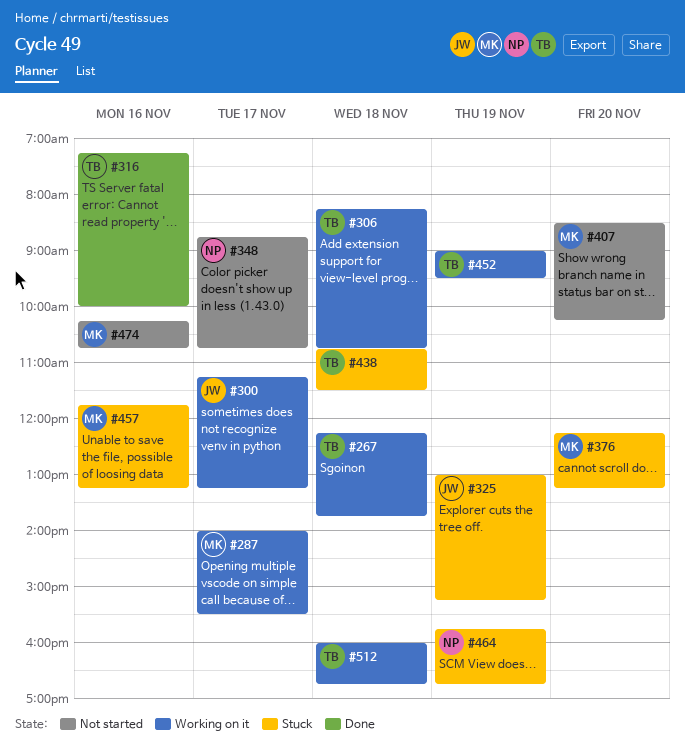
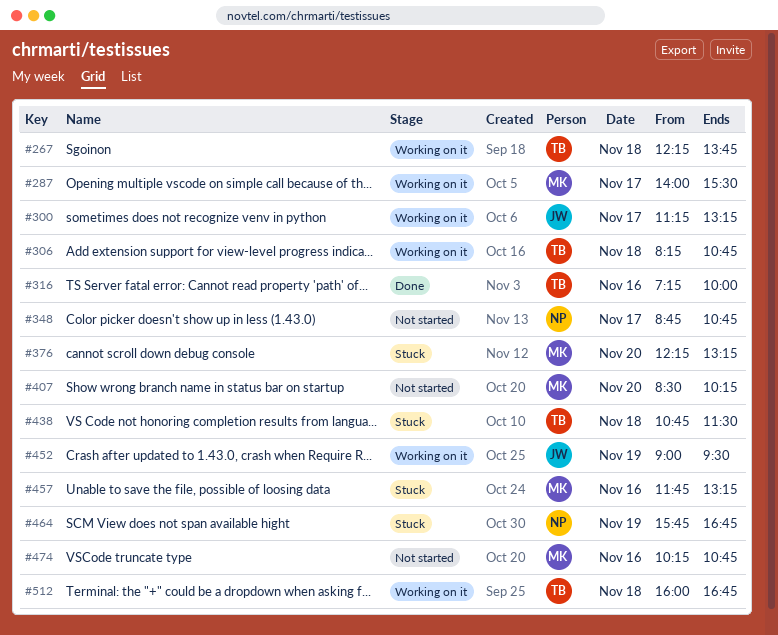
#325: present -> none
#452, owner: TB -> JW

